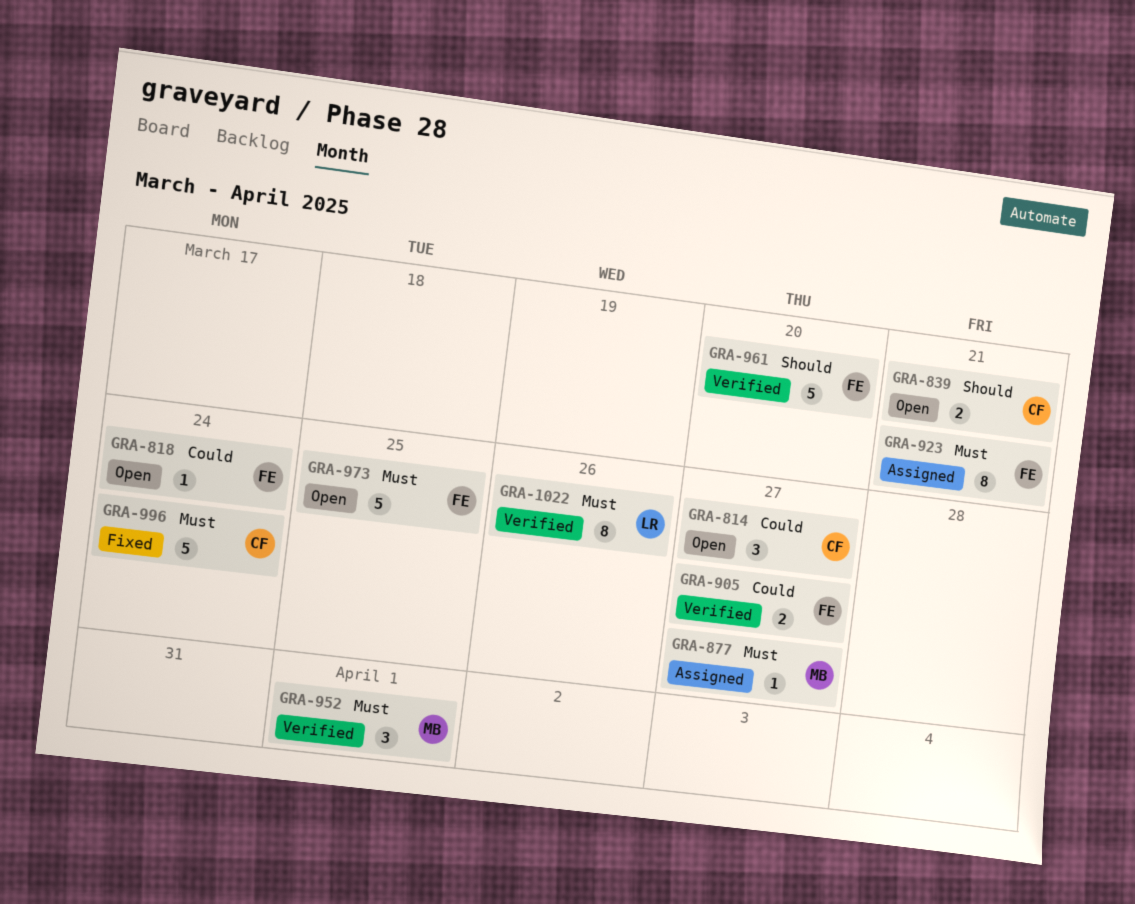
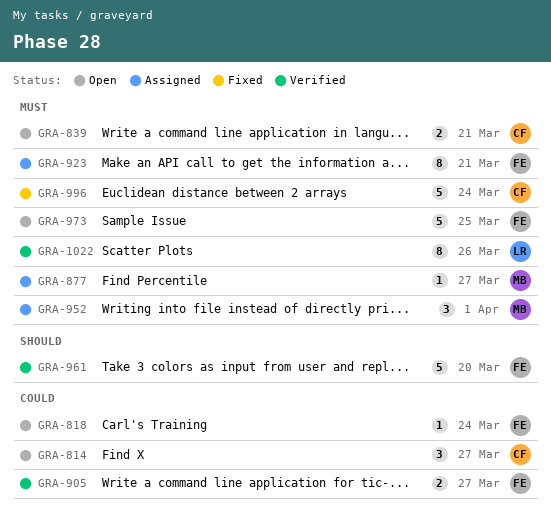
GRA-839, priority: Should -> Must
GRA-952, status: Verified -> Assigned

